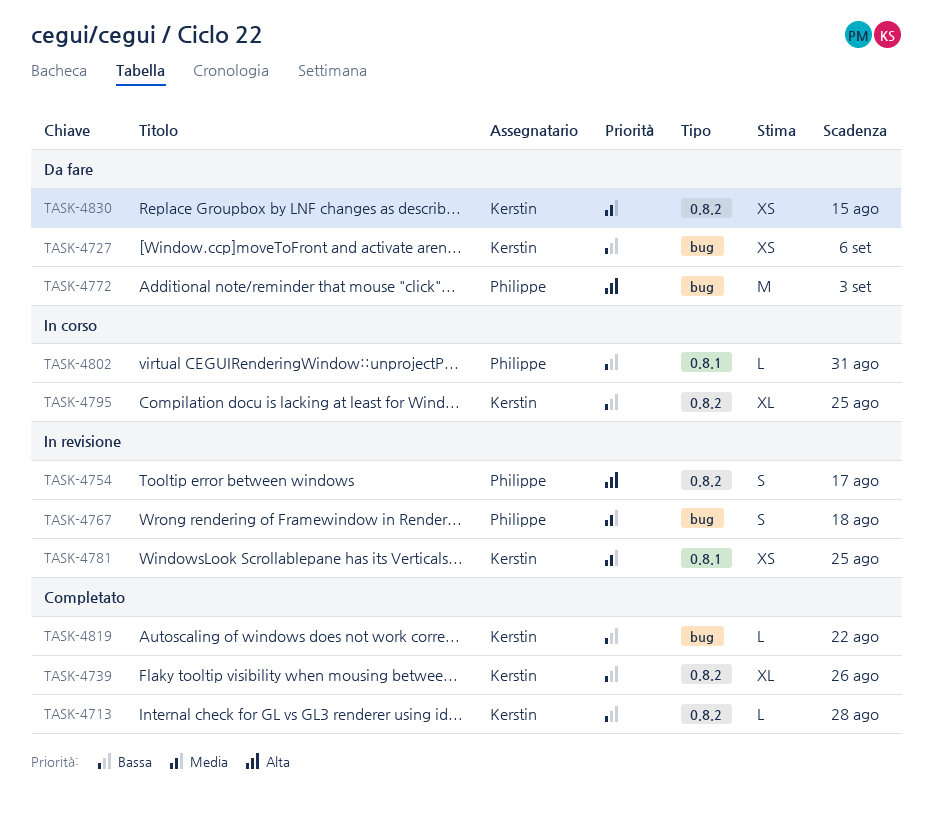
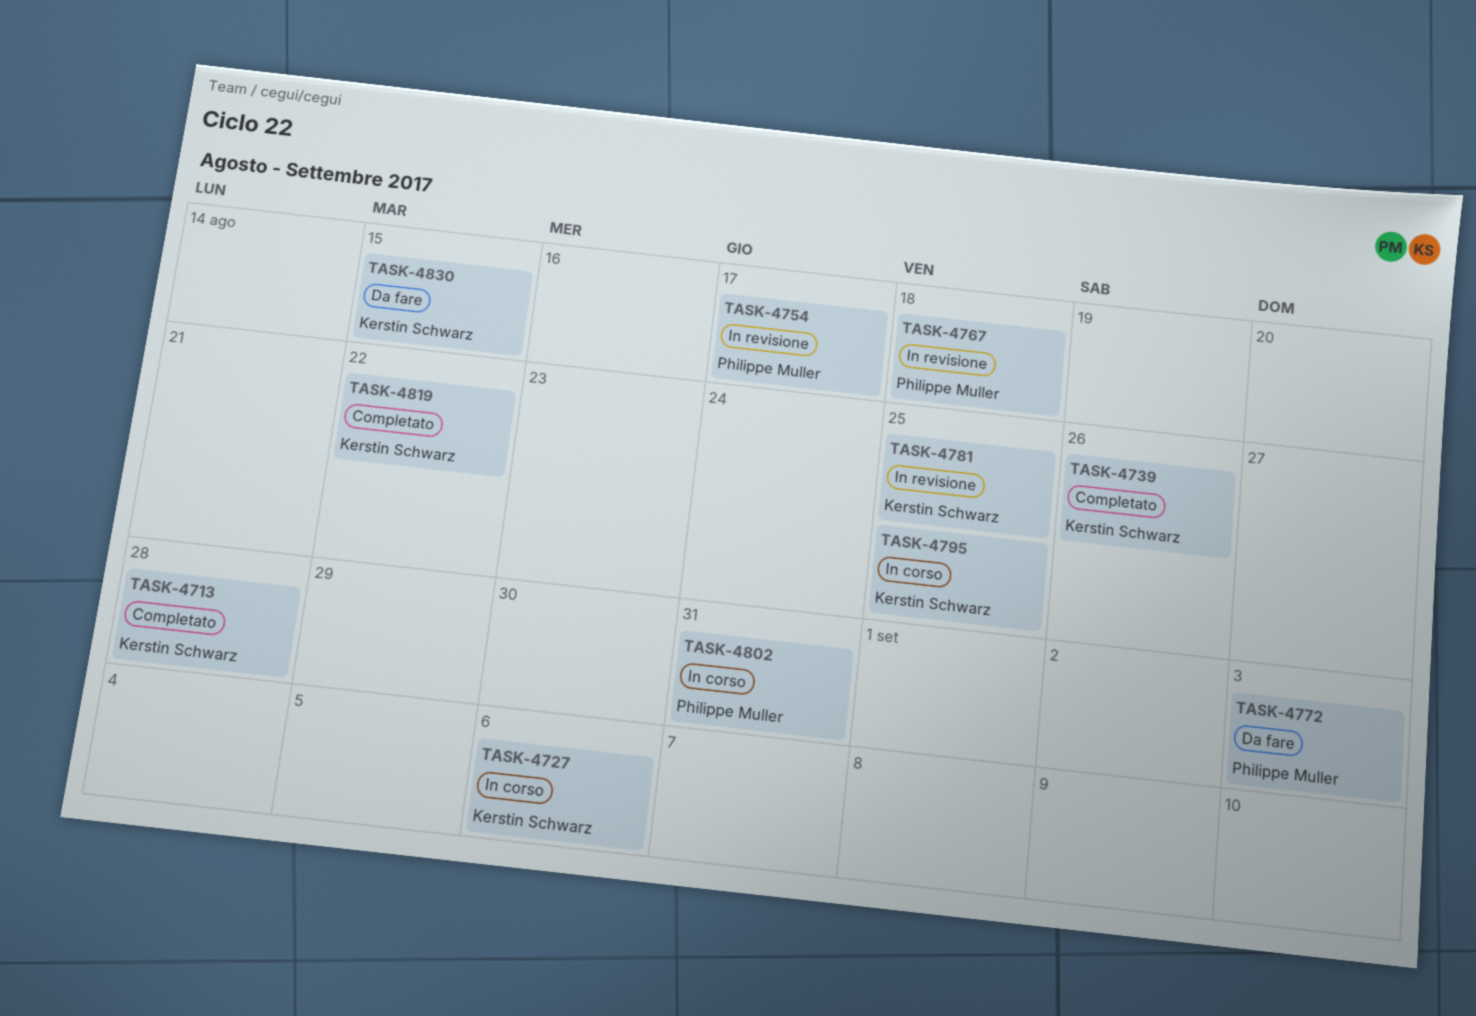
TASK-4727, status: Da fare -> In corso

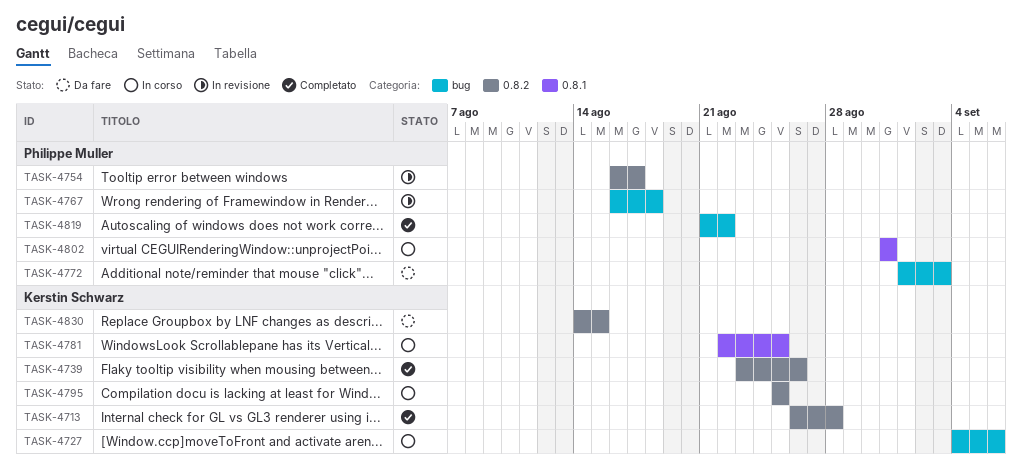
TASK-4781, status: In revisione -> In corso
TASK-4819, owner: Kerstin Schwarz -> Philippe Muller

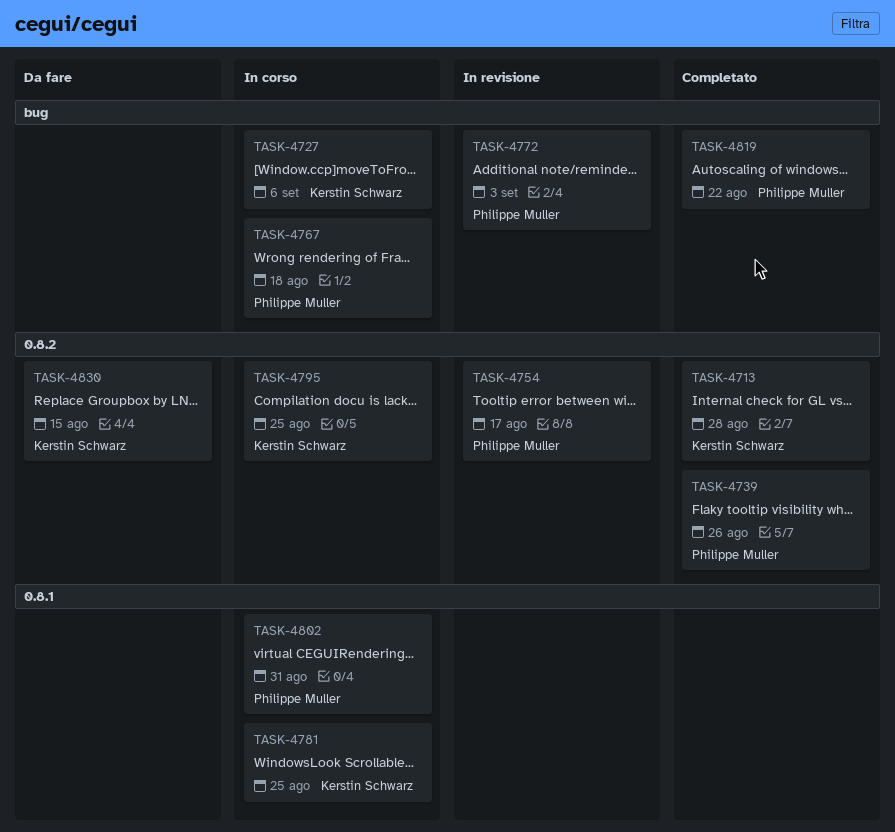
TASK-4739, owner: Kerstin Schwarz -> Philippe Muller
TASK-4767, status: In revisione -> In corso
TASK-4772, status: Da fare -> In revisione

